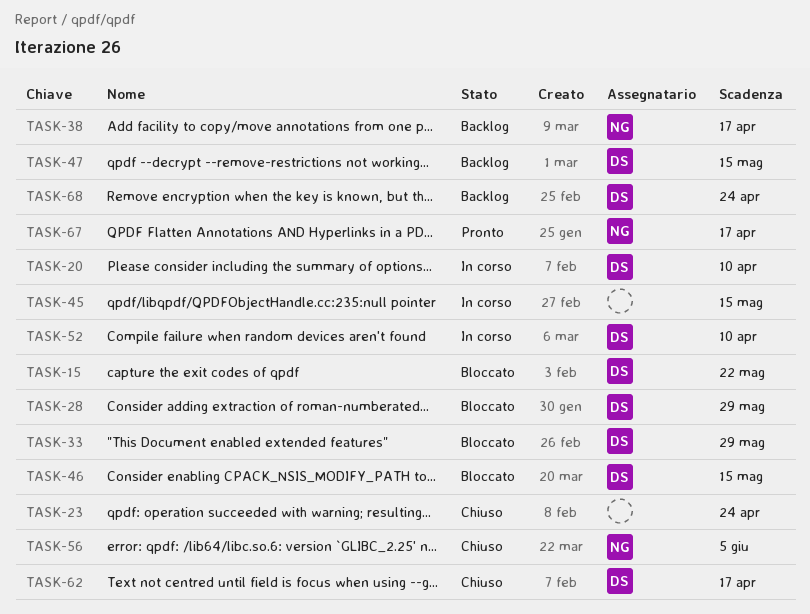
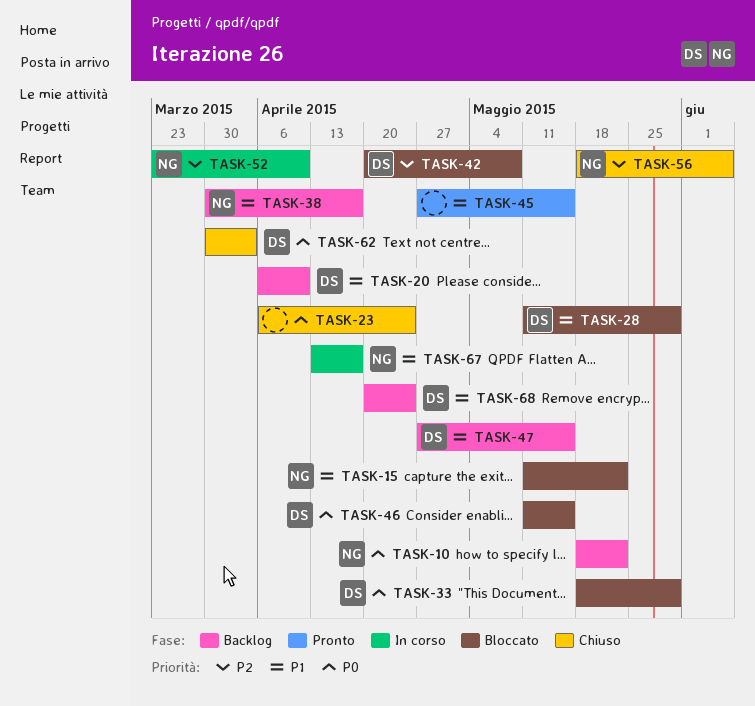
TASK-10: none -> present
TASK-15, owner: DS -> NG
TASK-20, status: In corso -> Backlog
TASK-42: none -> present
TASK-45, status: In corso -> Pronto
TASK-52, owner: DS -> NG
TASK-62, due: Apr 17 -> Apr 3
TASK-67, status: Pronto -> In corso

